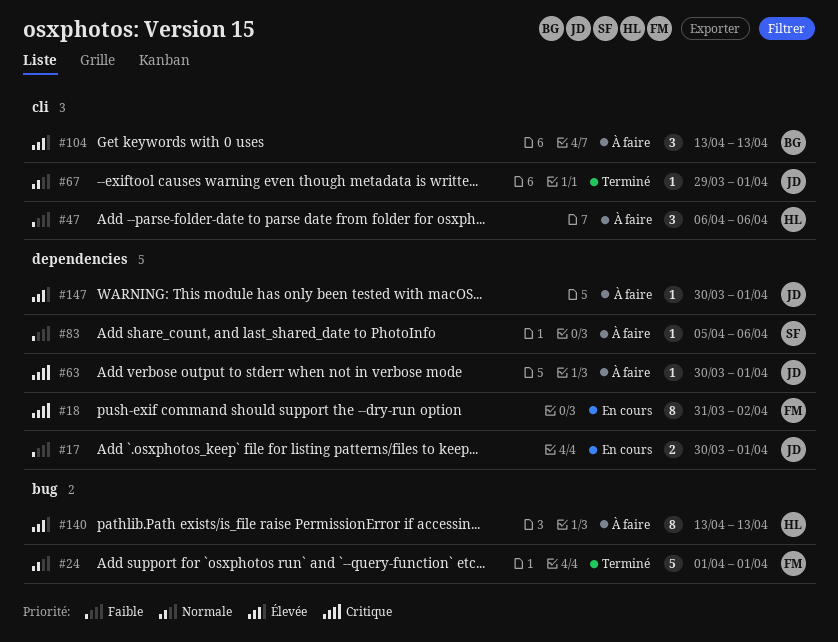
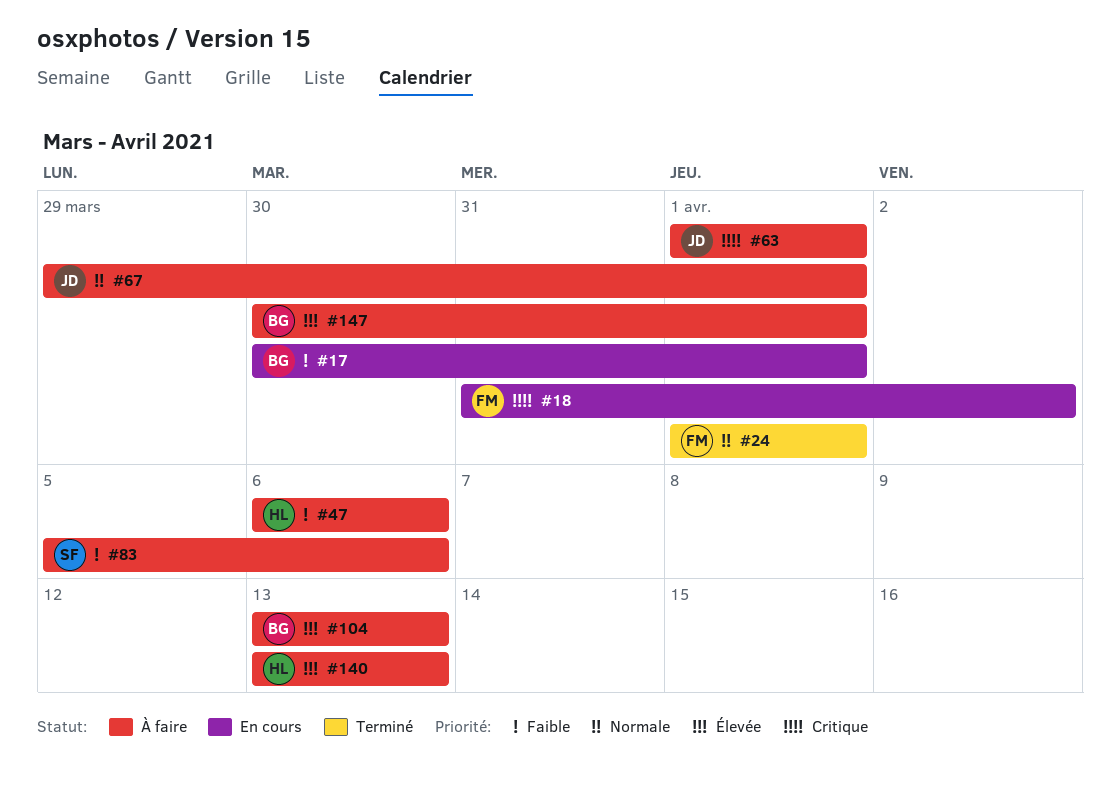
#17, owner: JD -> BG
#63, start: Mar 30 -> Apr 1
#67, status: Terminé -> À faire
#147, owner: JD -> BG

